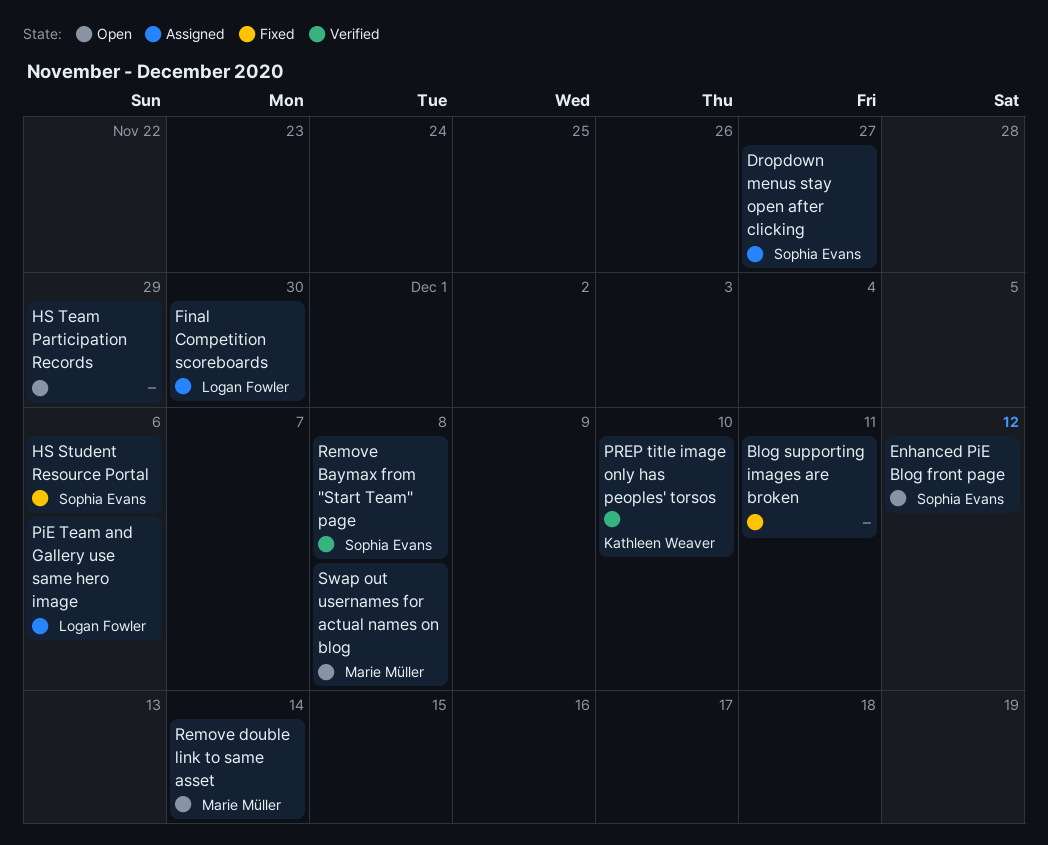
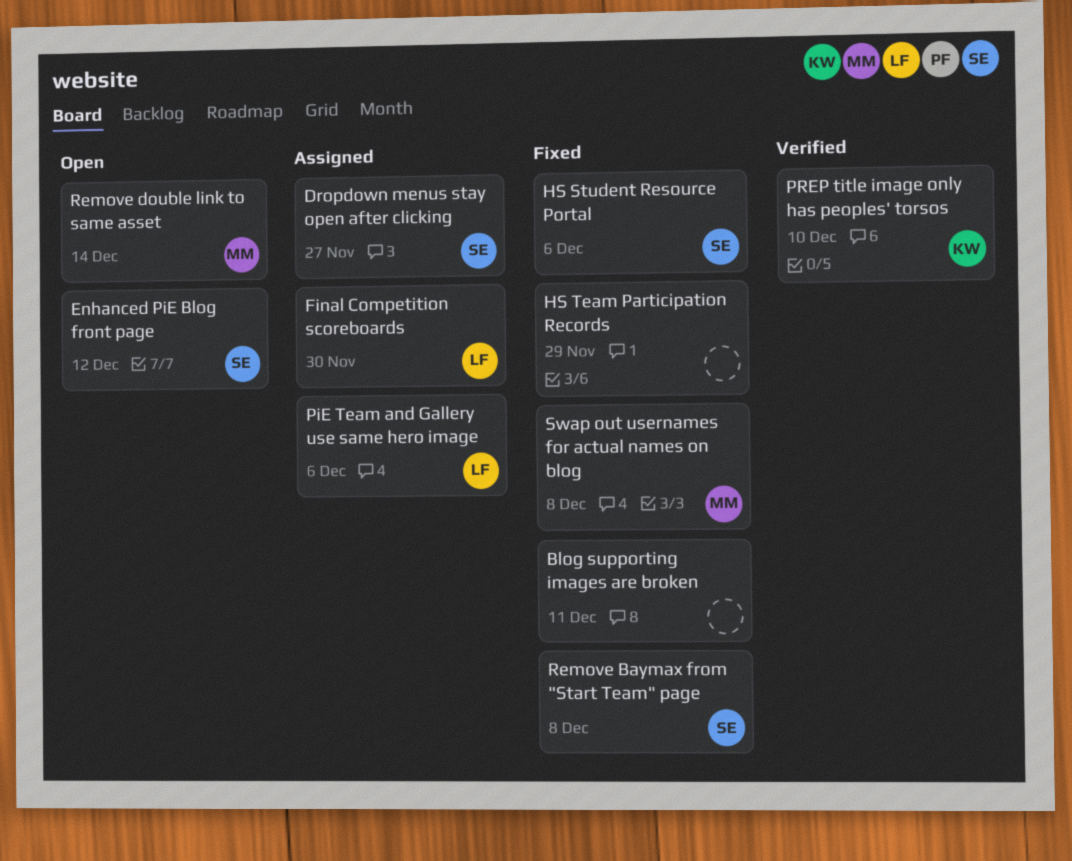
HS Team Participation Records, status: Open -> Fixed
Remove Baymax from "Start Team" page, status: Verified -> Fixed
Swap out usernames for actual names on blog, status: Open -> Fixed

